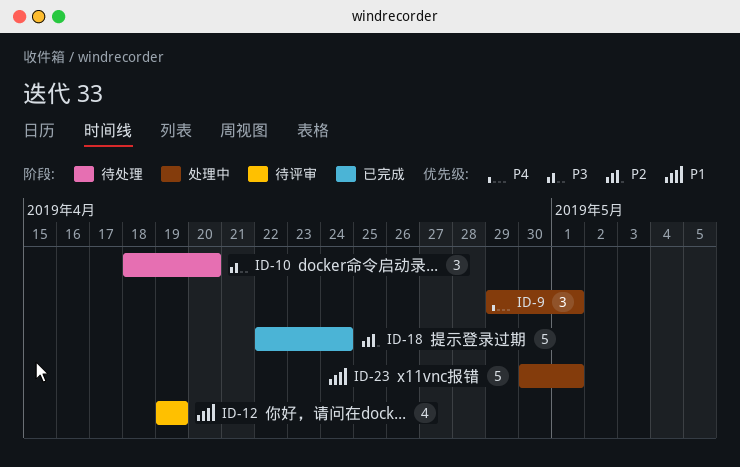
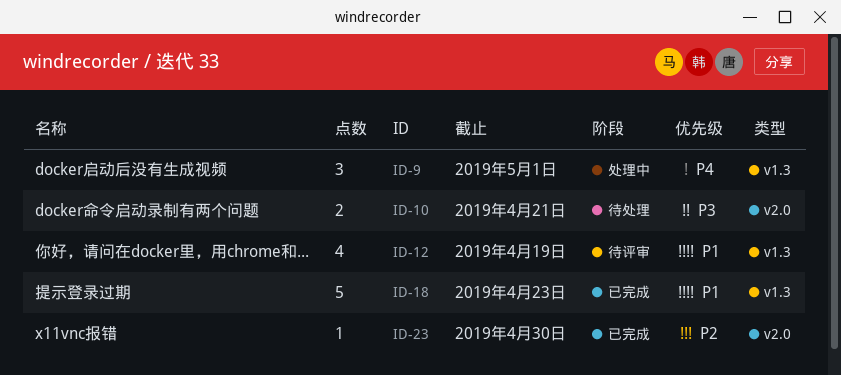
ID-10, estimate: 3 -> 2
ID-10, due: Apr 20 -> Apr 21
ID-18, priority: P2 -> P1
ID-18, due: Apr 24 -> Apr 23
ID-23, status: 处理中 -> 已完成
ID-23, priority: P1 -> P2
ID-23, estimate: 5 -> 1
ID-23, due: May 1 -> Apr 30

